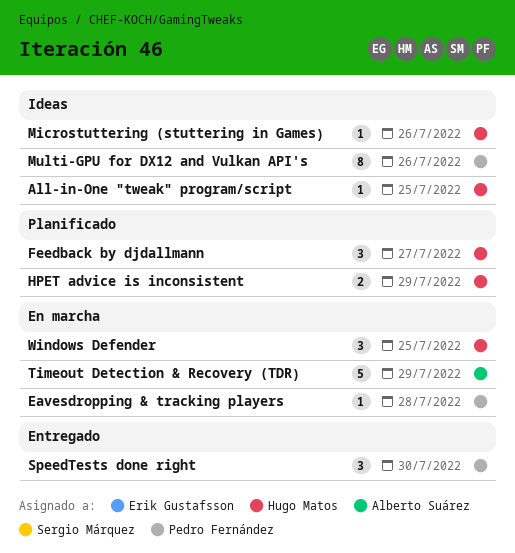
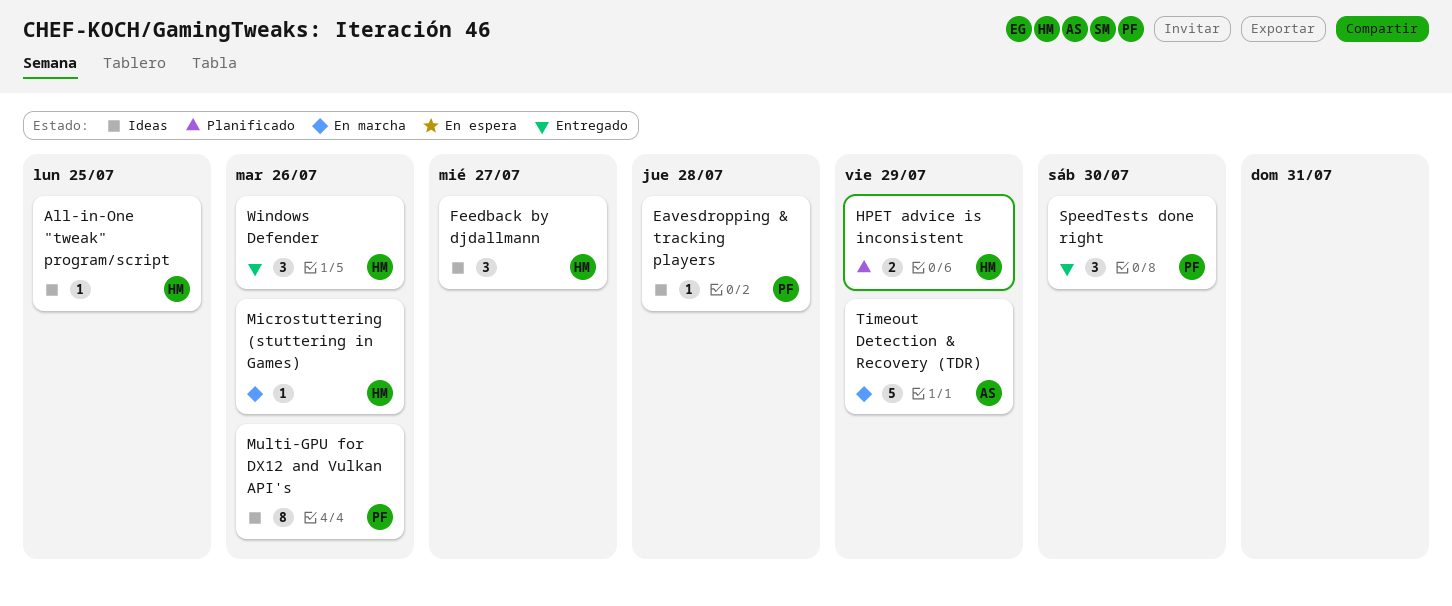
Eavesdropping & tracking players, status: En marcha -> Ideas
Feedback by djdallmann, status: Planificado -> Ideas
Microstuttering (stuttering in Games), status: Ideas -> En marcha
Windows Defender, status: En marcha -> Entregado
Windows Defender, due: Jul 25 -> Jul 26

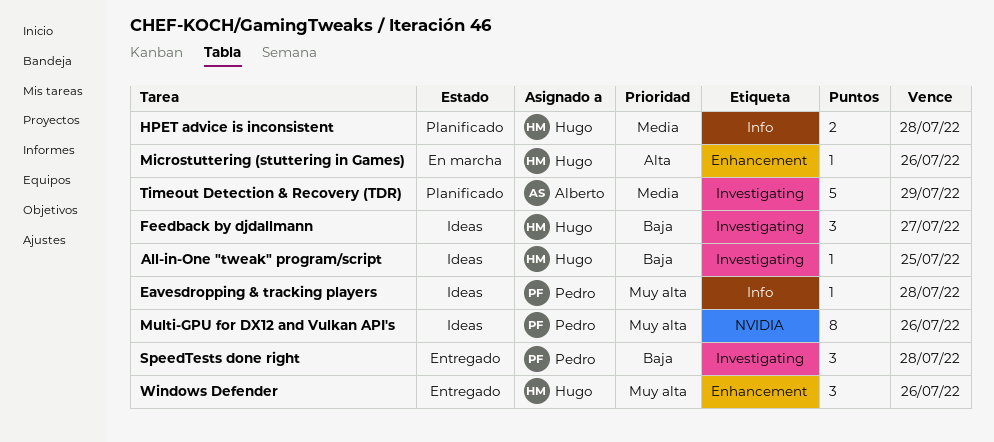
HPET advice is inconsistent, due: Jul 29 -> Jul 28
SpeedTests done right, due: Jul 30 -> Jul 28
Timeout Detection & Recovery (TDR), status: En marcha -> Planificado

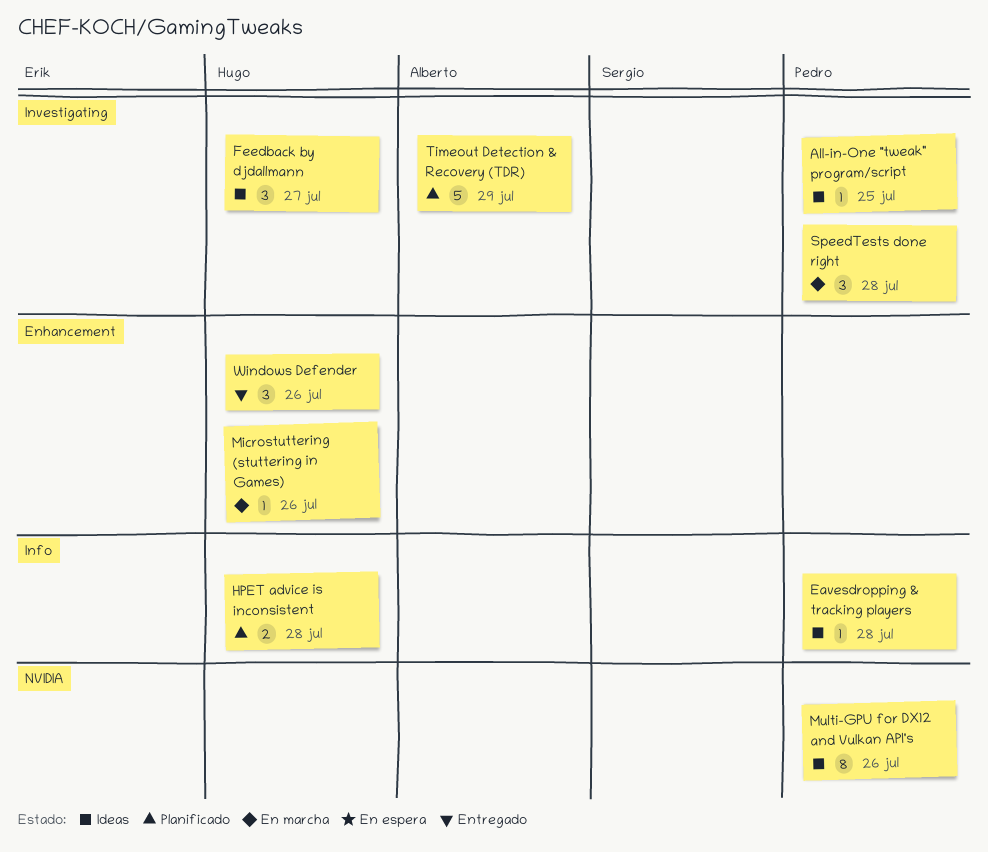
All-in-One "tweak" program/script, owner: Hugo -> Pedro
SpeedTests done right, status: Entregado -> En marcha

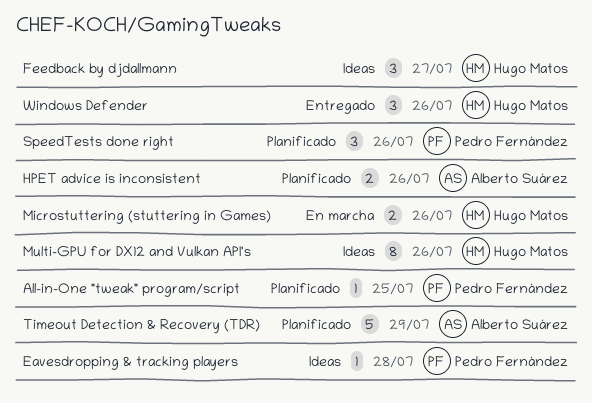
All-in-One "tweak" program/script, status: Ideas -> Planificado
HPET advice is inconsistent, owner: Hugo Matos -> Alberto Suárez
HPET advice is inconsistent, due: Jul 28 -> Jul 26
Microstuttering (stuttering in Games), estimate: 1 -> 2
Multi-GPU for DX12 and Vulkan API's, owner: Pedro Fernández -> Hugo Matos
SpeedTests done right, status: En marcha -> Planificado
SpeedTests done right, due: Jul 28 -> Jul 26

